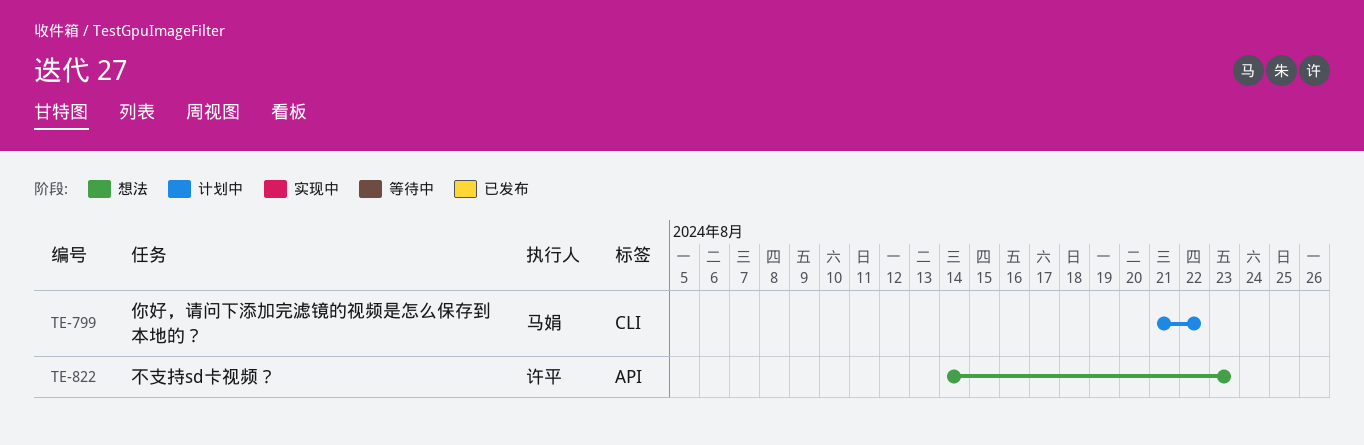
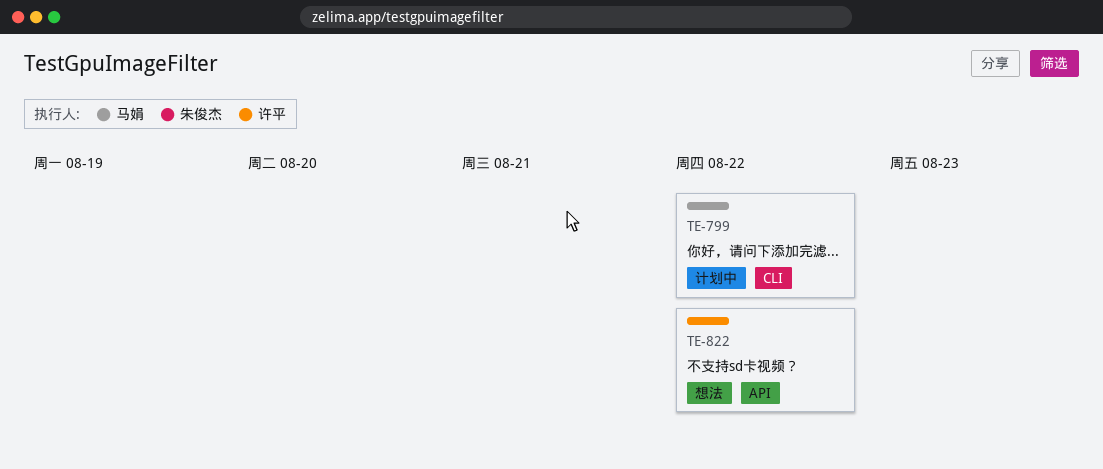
TE-822, due: Aug 23 -> Aug 22

